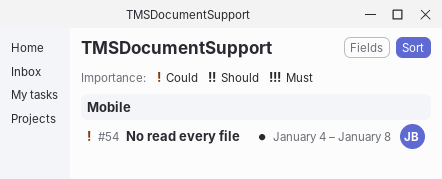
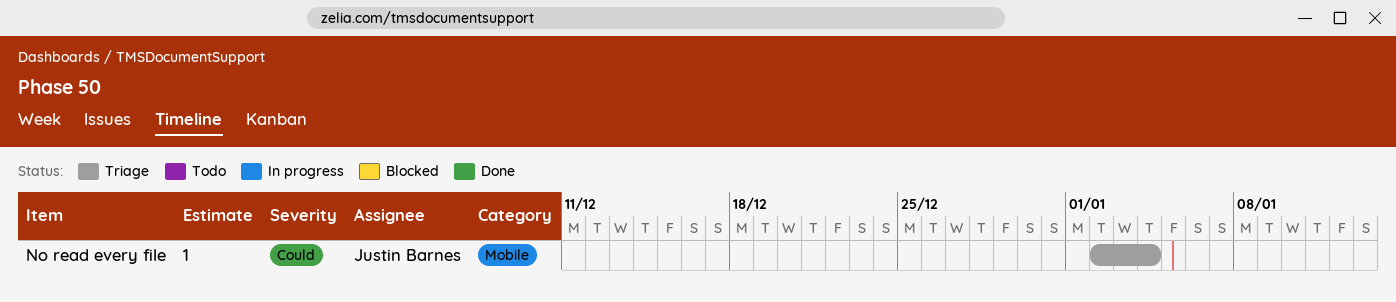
No read every file, start: Jan 4 -> Jan 2
No read every file, due: Jan 8 -> Jan 4

